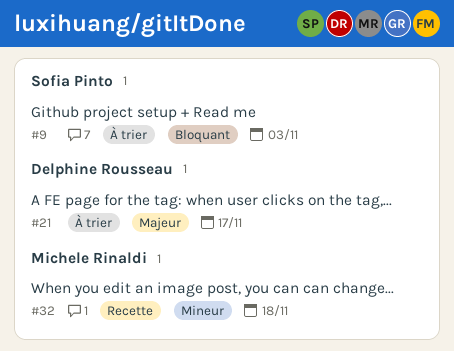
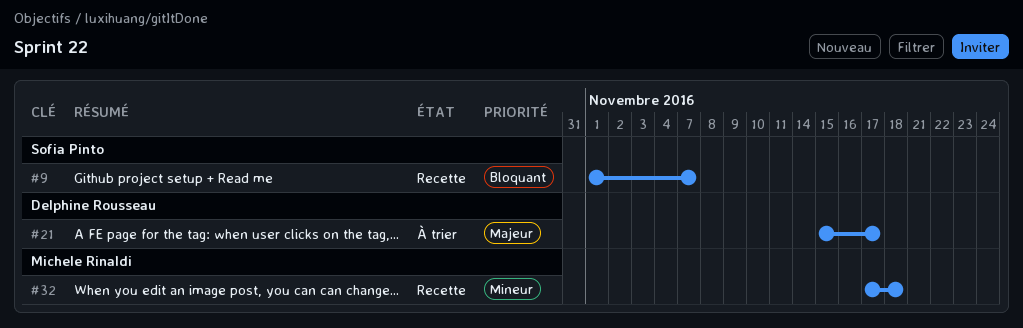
#9, status: À trier -> Recette
#9, due: Nov 3 -> Nov 7

